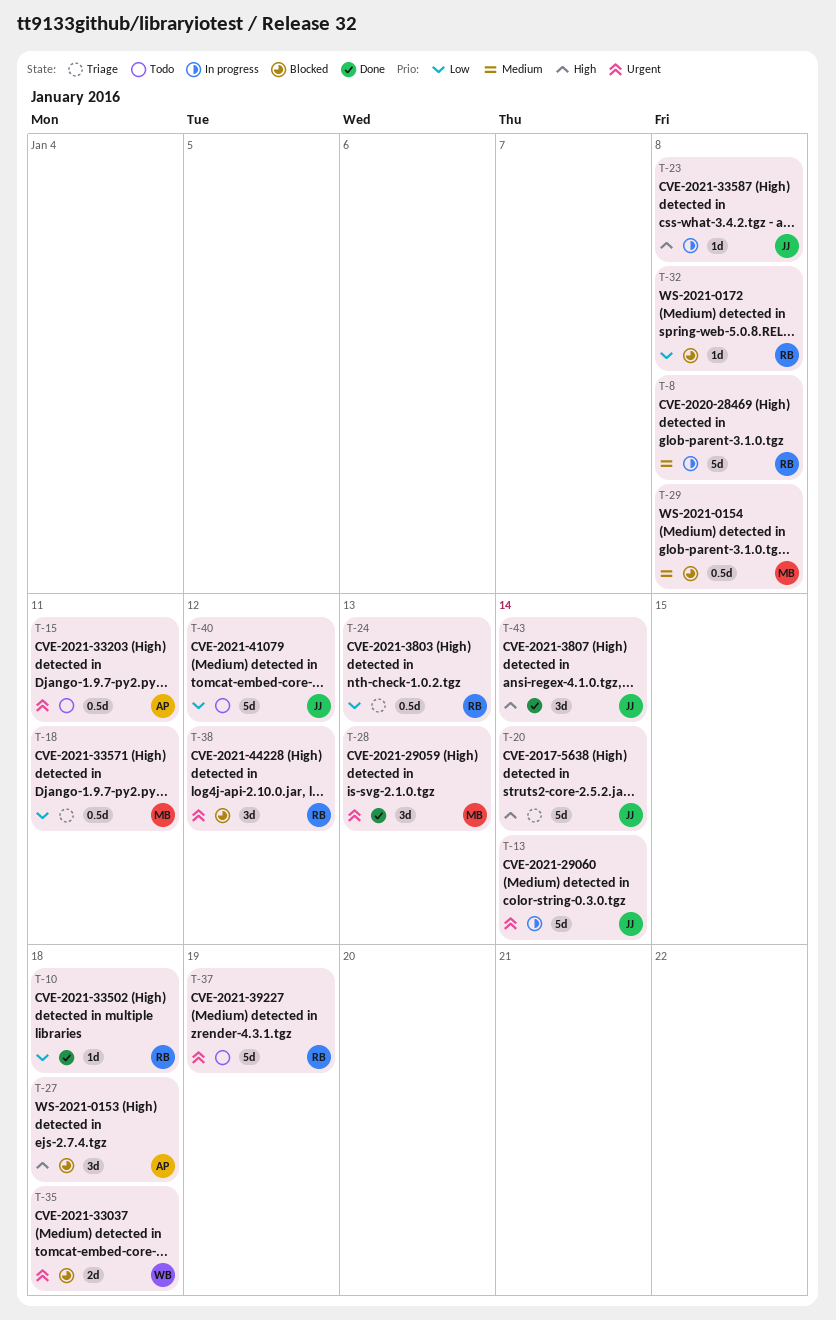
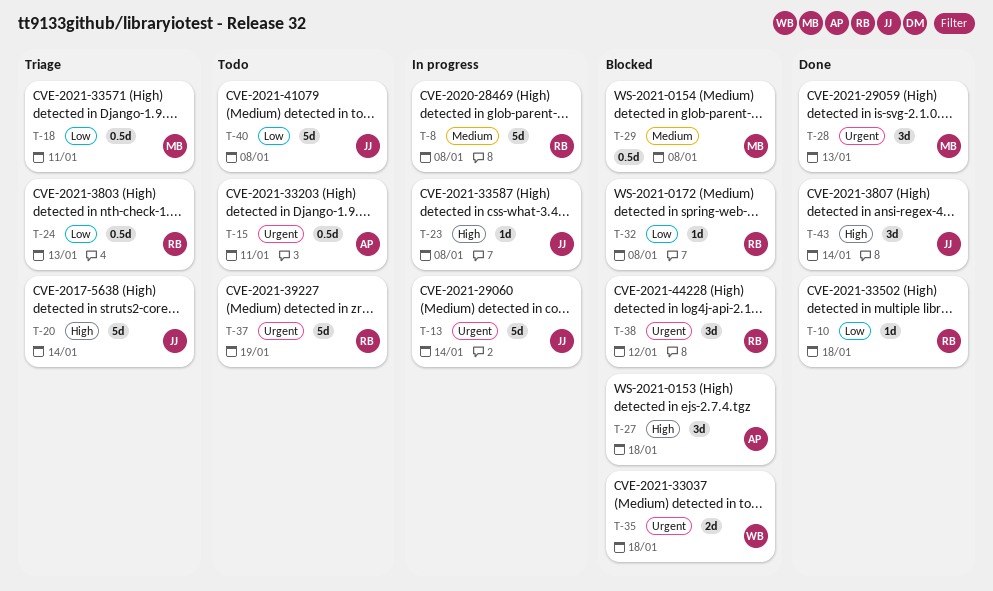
T-40, due: Jan 12 -> Jan 8

